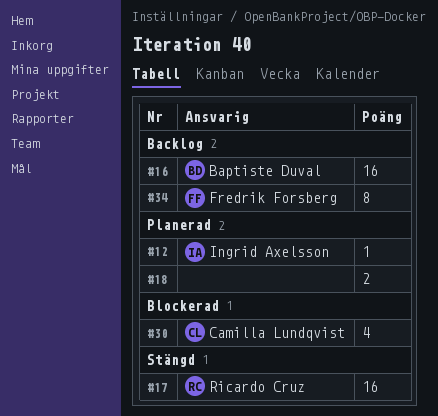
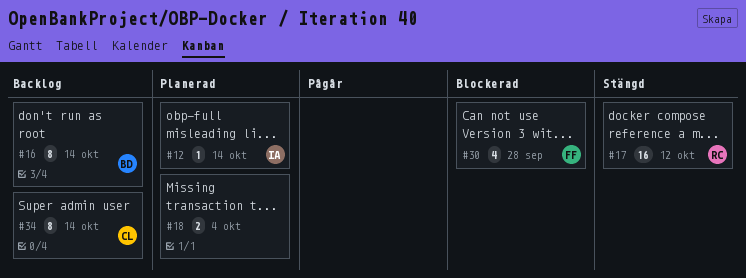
#16, estimate: 16 -> 8
#30, owner: Camilla Lundqvist -> Fredrik Forsberg
#34, owner: Fredrik Forsberg -> Camilla Lundqvist

